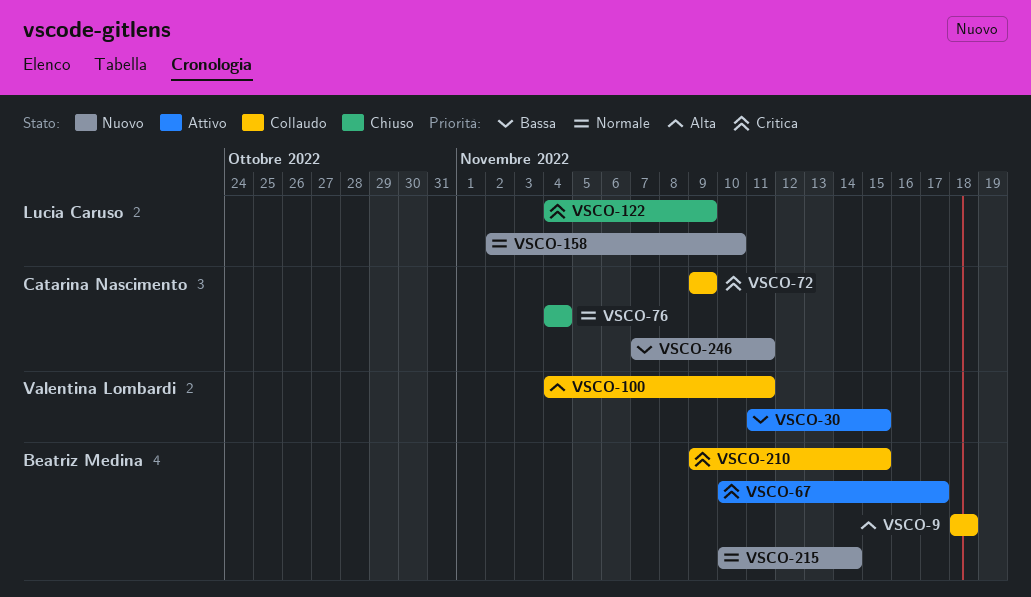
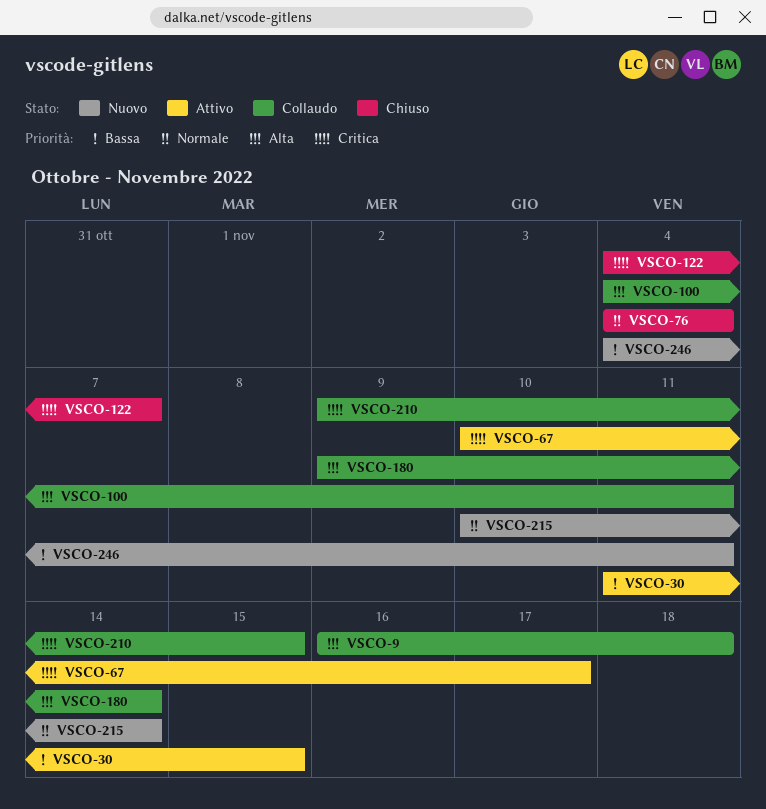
VSCO-9, start: Nov 18 -> Nov 16
VSCO-72: present -> none
VSCO-122, due: Nov 9 -> Nov 7
VSCO-158: present -> none
VSCO-180: none -> present
VSCO-246, start: Nov 7 -> Nov 4

